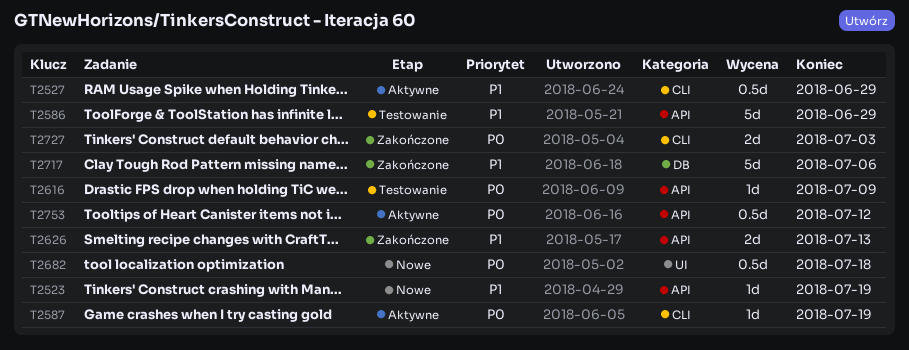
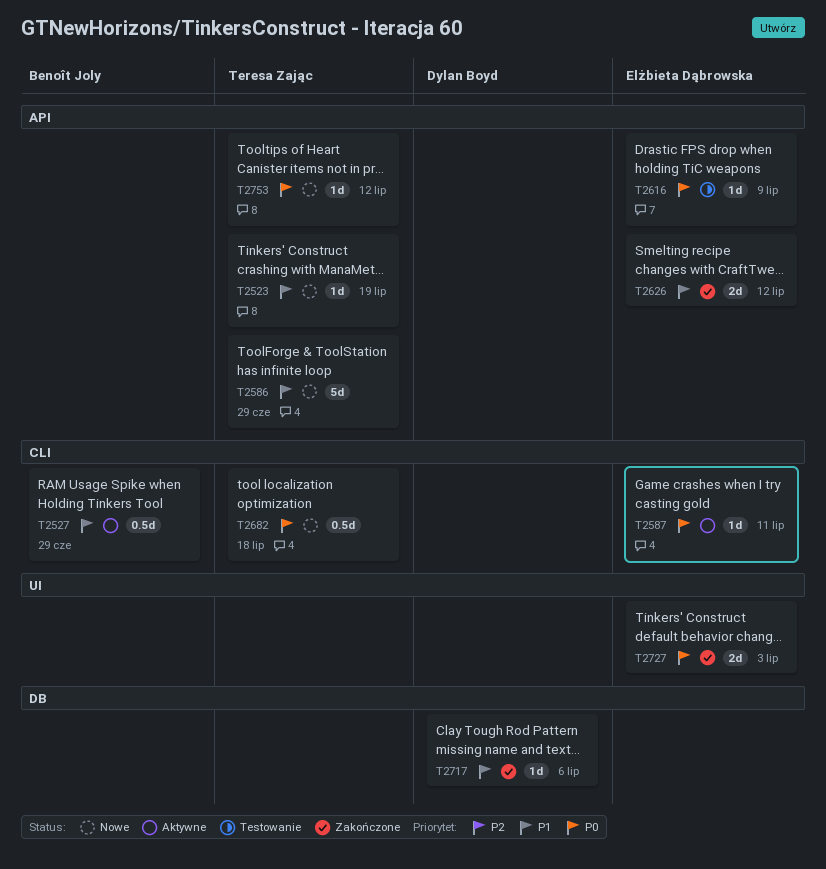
T2586, status: Testowanie -> Nowe
T2587, due: Jul 19 -> Jul 11
T2626, due: Jul 13 -> Jul 12
T2682, label: UI -> CLI
T2717, estimate: 5d -> 1d
T2727, label: CLI -> UI
T2753, status: Aktywne -> Nowe
T2753, estimate: 0.5d -> 1d

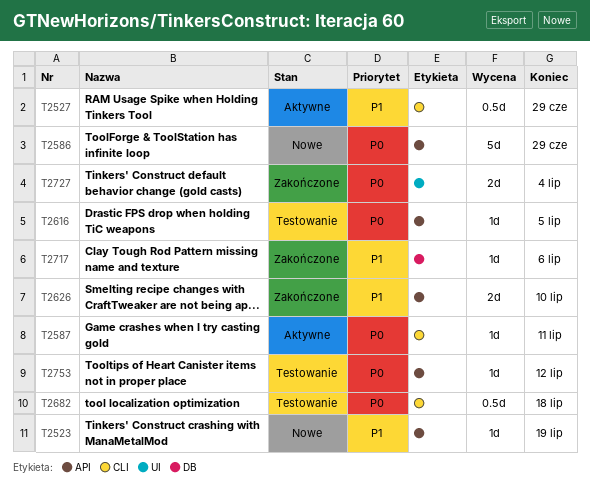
T2586, priority: P1 -> P0
T2616, due: Jul 9 -> Jul 5
T2626, due: Jul 12 -> Jul 10
T2682, status: Nowe -> Testowanie
T2727, due: Jul 3 -> Jul 4
T2753, status: Nowe -> Testowanie

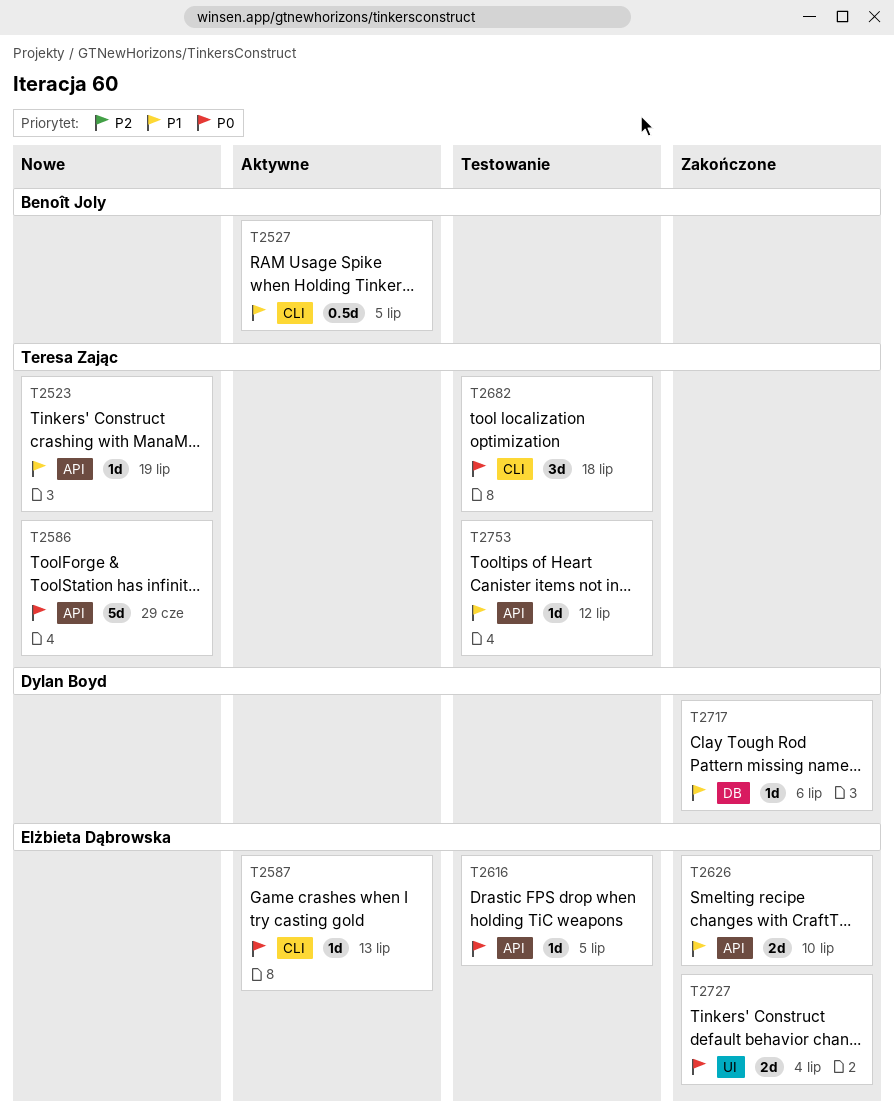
T2527, due: Jun 29 -> Jul 5
T2587, due: Jul 11 -> Jul 13
T2682, estimate: 0.5d -> 3d
T2753, priority: P0 -> P1

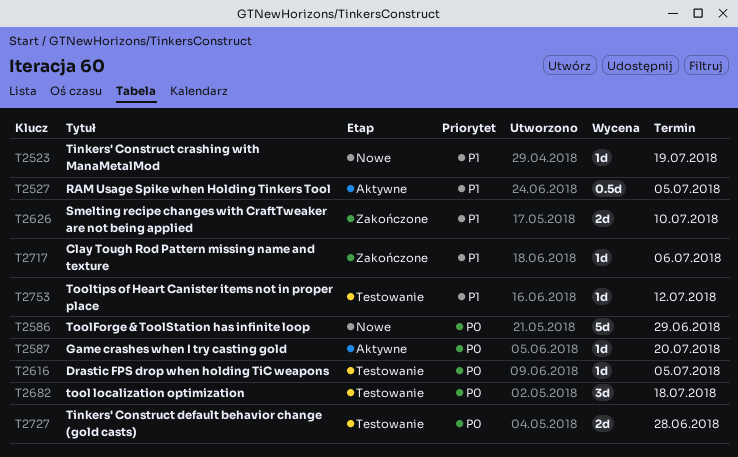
T2587, due: Jul 13 -> Jul 20
T2727, status: Zakończone -> Testowanie
T2727, due: Jul 4 -> Jun 28

